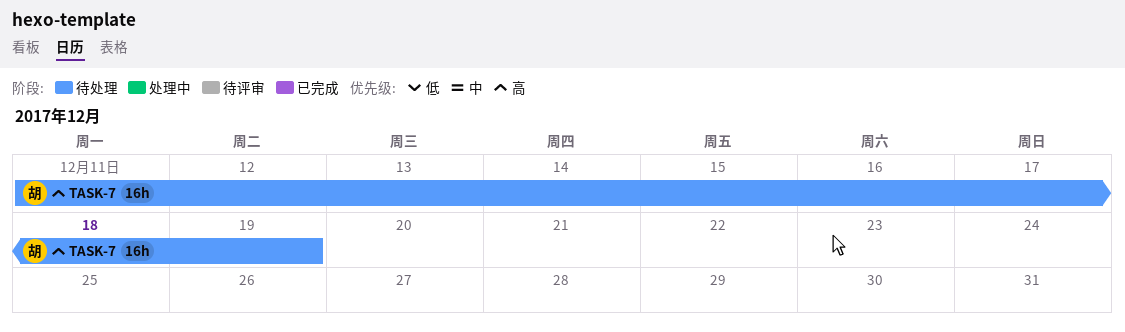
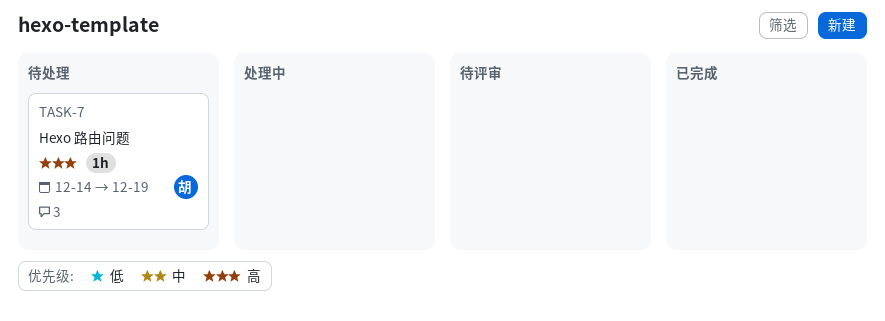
TASK-7, estimate: 16h -> 1h
TASK-7, start: Dec 11 -> Dec 14

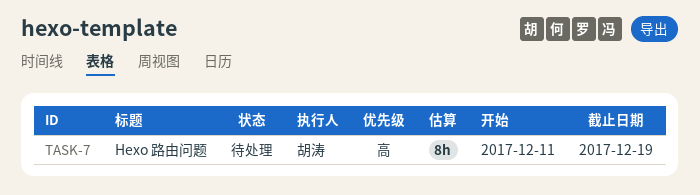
TASK-7, estimate: 1h -> 8h
TASK-7, start: Dec 14 -> Dec 11

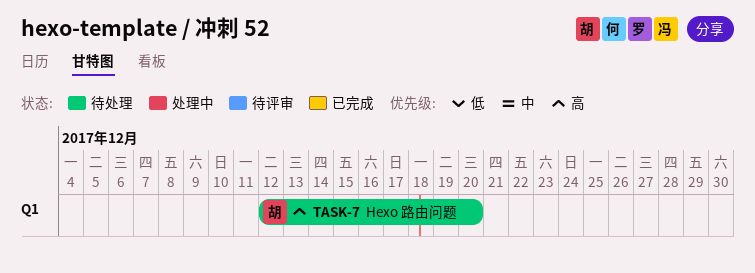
TASK-7, start: Dec 11 -> Dec 12
TASK-7, due: Dec 19 -> Dec 20

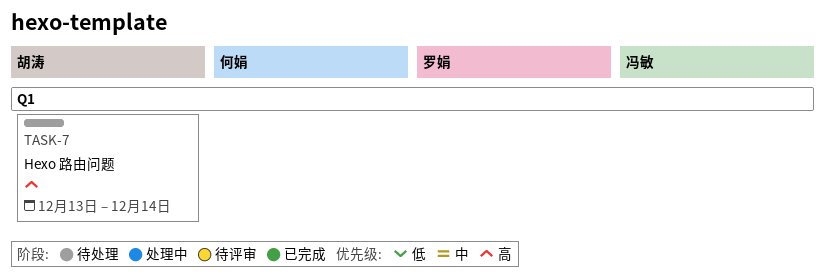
TASK-7, start: Dec 12 -> Dec 13
TASK-7, due: Dec 20 -> Dec 14

